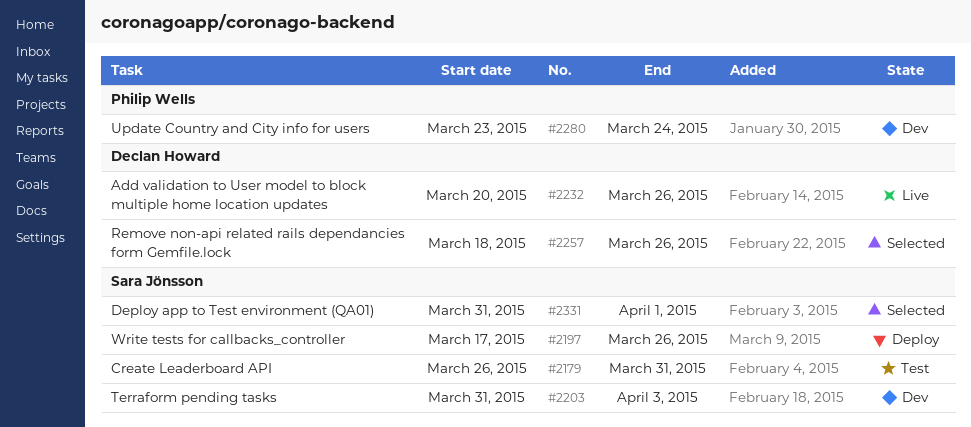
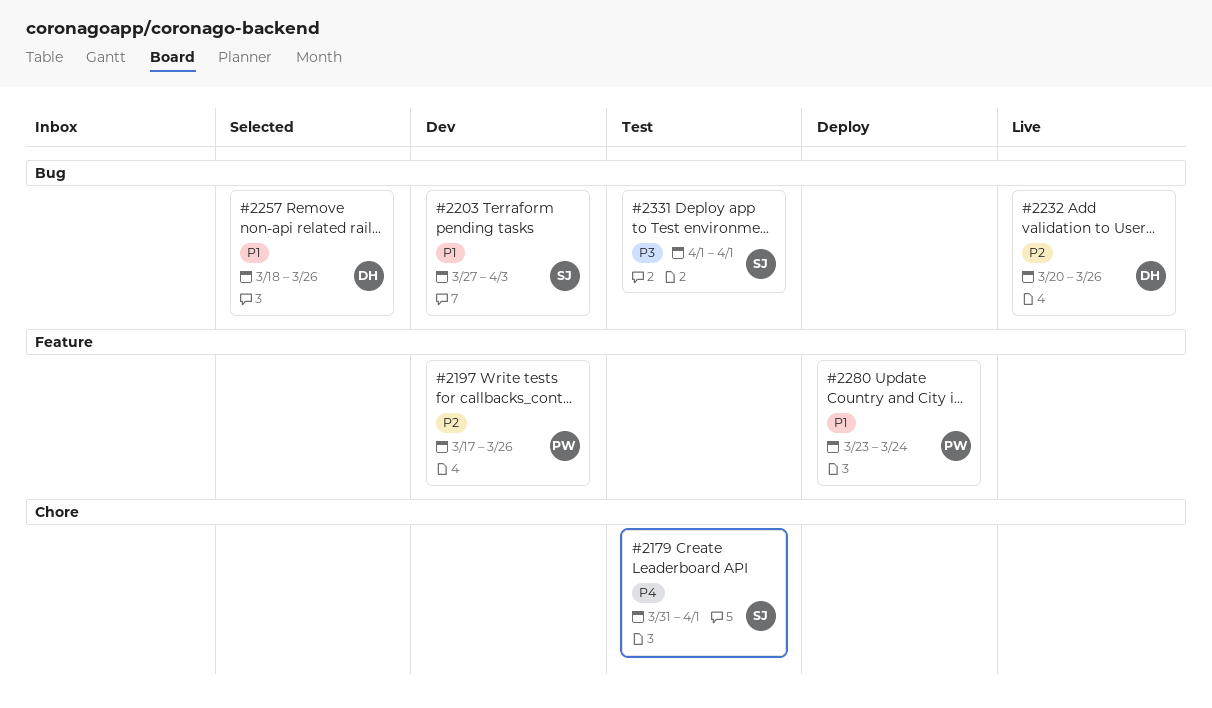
#2179, start: Mar 26 -> Mar 31
#2179, due: Mar 31 -> Apr 1
#2197, status: Deploy -> Dev
#2197, owner: Sara Jönsson -> Philip Wells
#2203, start: Mar 31 -> Mar 27
#2280, status: Dev -> Deploy
#2331, status: Selected -> Test
#2331, start: Mar 31 -> Apr 1

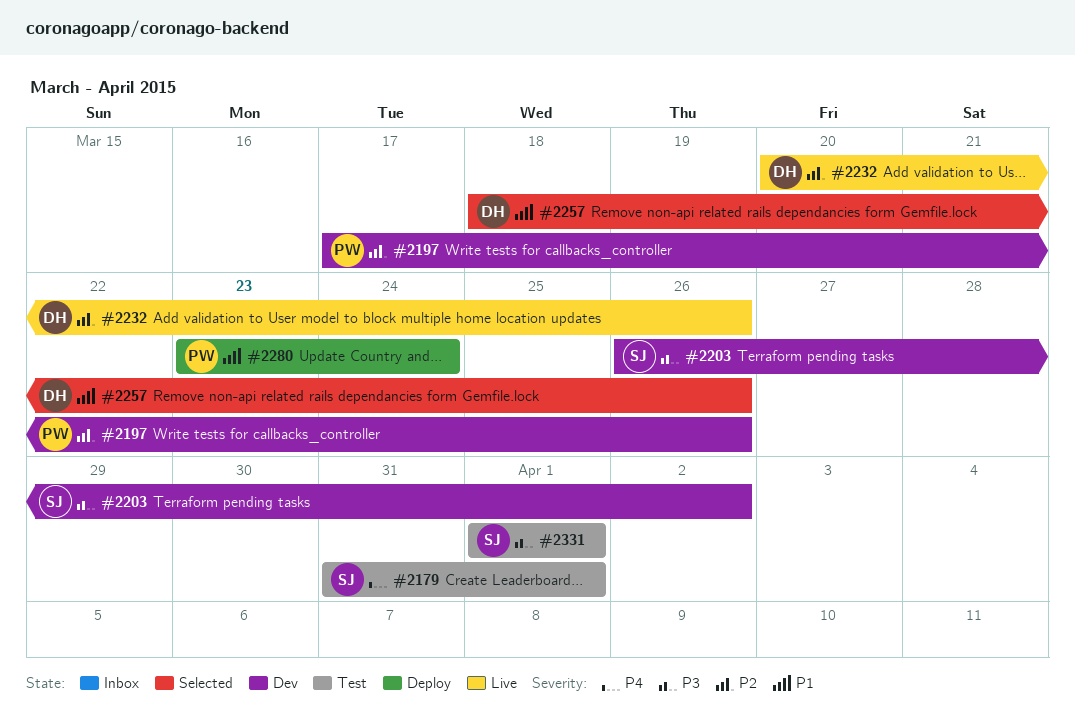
#2203, priority: P1 -> P3
#2203, start: Mar 27 -> Mar 26
#2203, due: Apr 3 -> Apr 2

